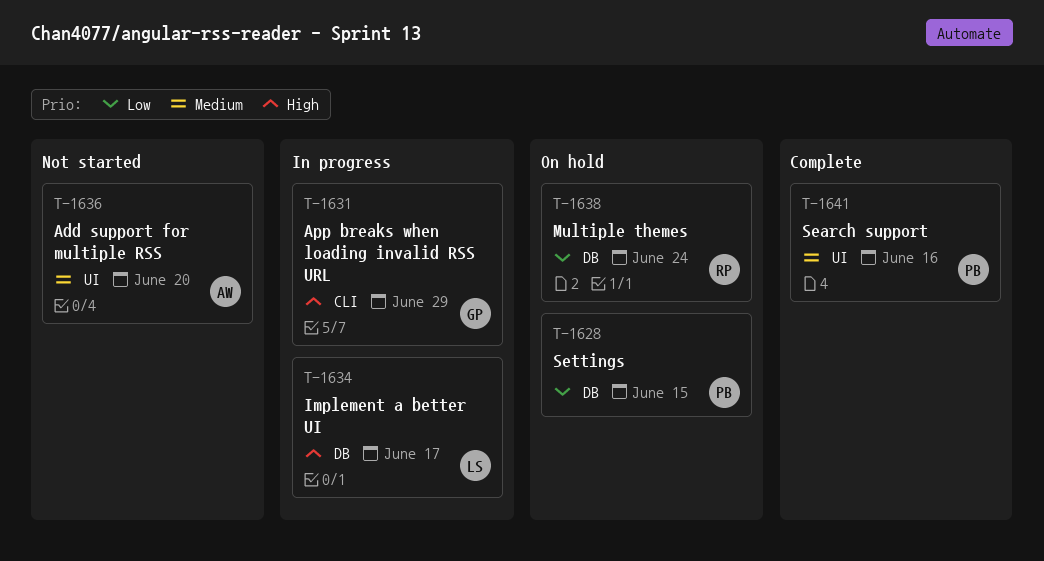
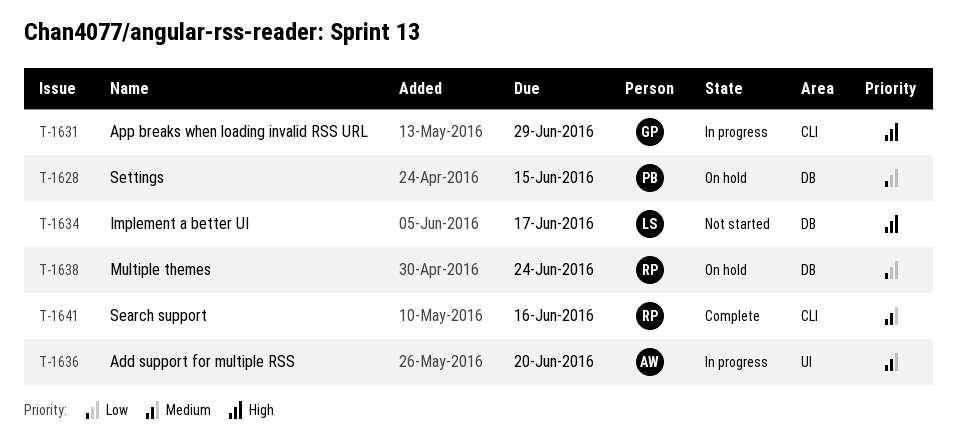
T-1634, status: In progress -> Not started
T-1636, status: Not started -> In progress
T-1641, owner: PB -> RP
T-1641, label: UI -> CLI

